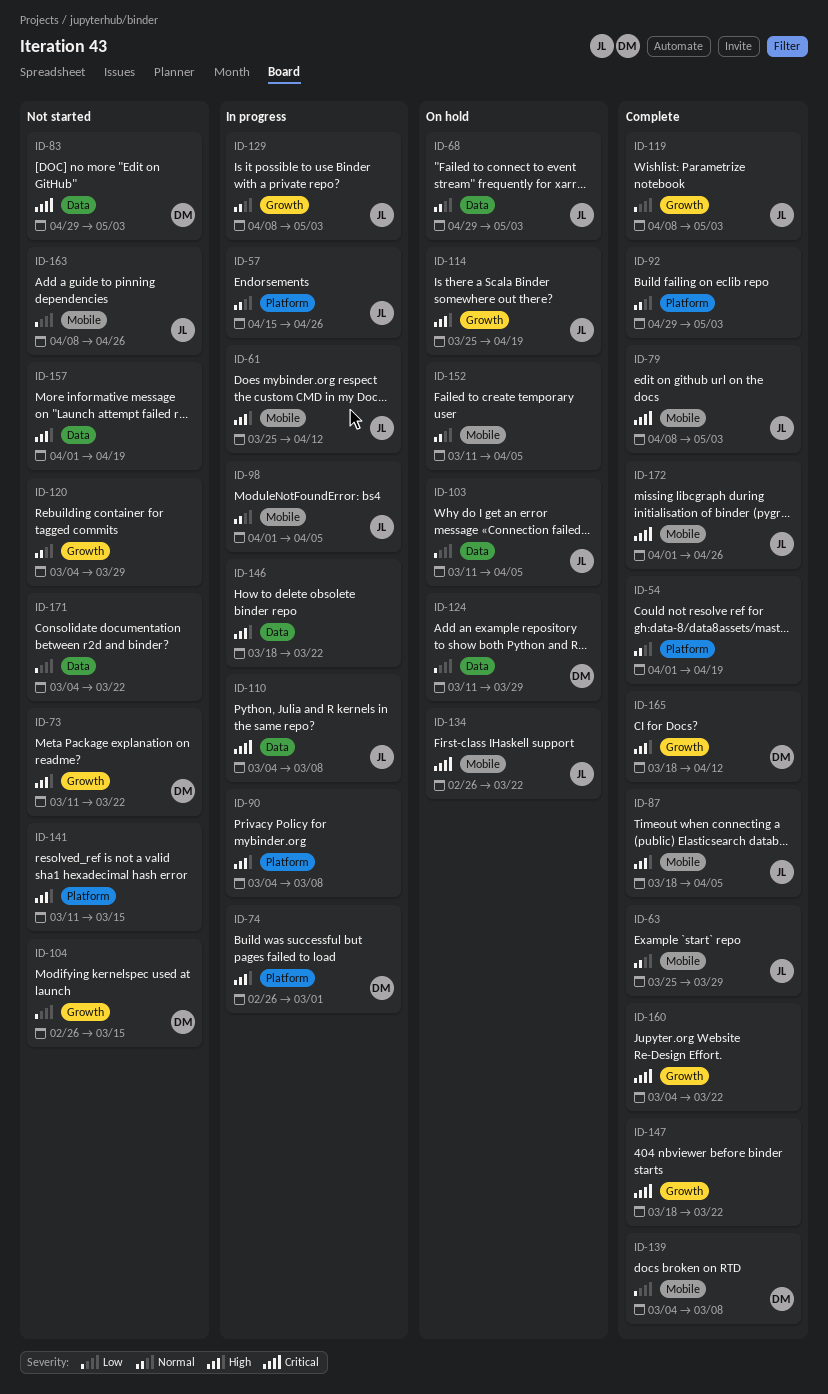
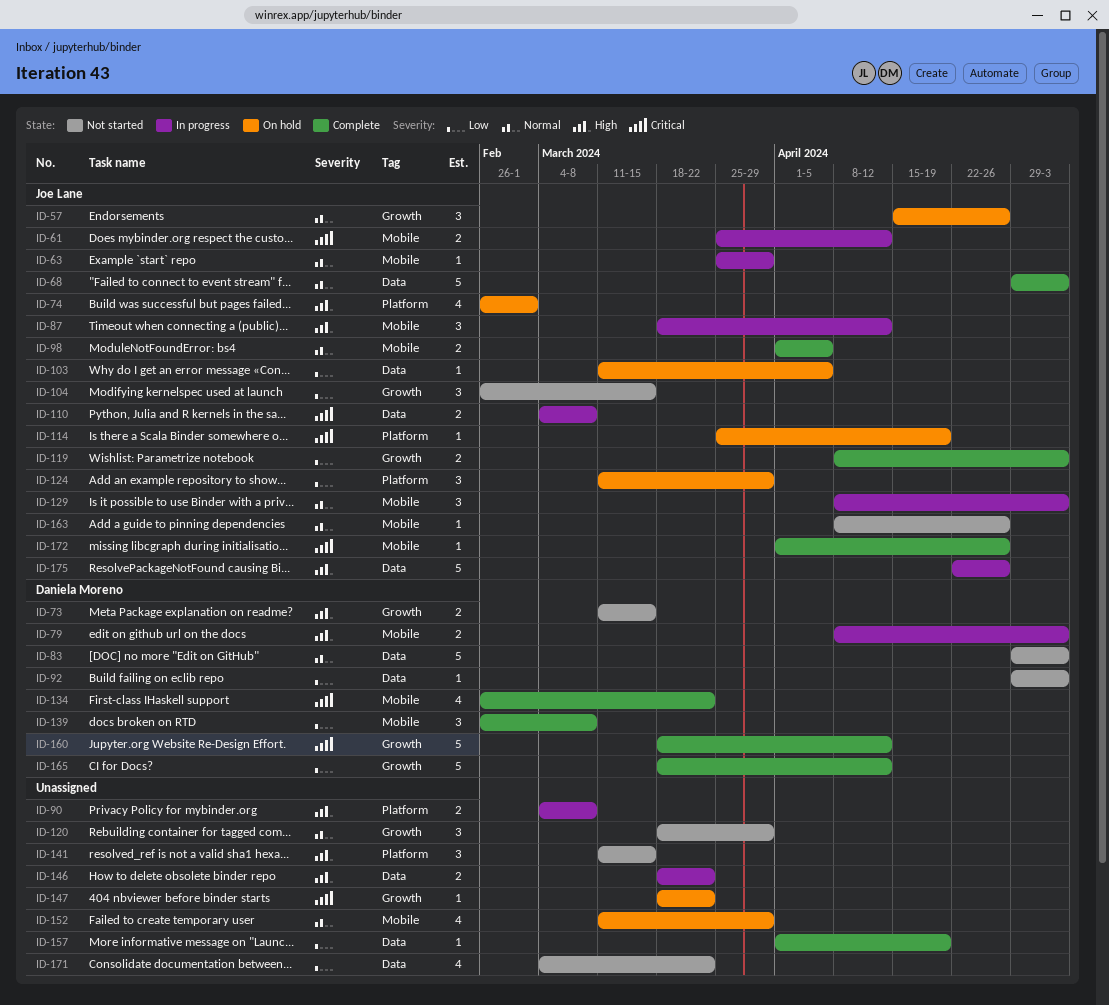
ID-54: present -> none
ID-57, status: In progress -> On hold
ID-57, label: Platform -> Growth
ID-61, priority: High -> Critical
ID-63, status: Complete -> In progress
ID-68, status: On hold -> Complete
ID-73, due: Mar 22 -> Mar 15
ID-74, status: In progress -> On hold
ID-74, owner: Daniela Moreno -> Joe Lane
ID-79, status: Complete -> In progress
ID-79, owner: Joe Lane -> Daniela Moreno
ID-79, priority: Critical -> High
ID-83, priority: Critical -> Normal
ID-87, status: Complete -> In progress
ID-87, due: Apr 5 -> Apr 12
ID-92, status: Complete -> Not started
ID-92, owner: none -> Daniela Moreno
ID-92, priority: Normal -> Low
ID-92, label: Platform -> Data
ID-98, status: In progress -> Complete
ID-104, owner: Daniela Moreno -> Joe Lane
ID-114, priority: High -> Critical
ID-114, label: Growth -> Platform
ID-120, start: Mar 4 -> Mar 18
ID-124, owner: Daniela Moreno -> Joe Lane
ID-124, label: Data -> Platform
ID-129, label: Growth -> Mobile
ID-134, status: On hold -> Complete
ID-134, owner: Joe Lane -> Daniela Moreno
ID-139, start: Mar 4 -> Feb 26
ID-147, status: Complete -> On hold
ID-152, due: Apr 5 -> Mar 29
ID-157, status: Not started -> Complete
ID-157, priority: High -> Low
ID-160, owner: none -> Daniela Moreno
ID-160, start: Mar 4 -> Mar 18
ID-160, due: Mar 22 -> Apr 12
ID-163, priority: Low -> Normal
ID-165, priority: High -> Low
ID-175: none -> present

